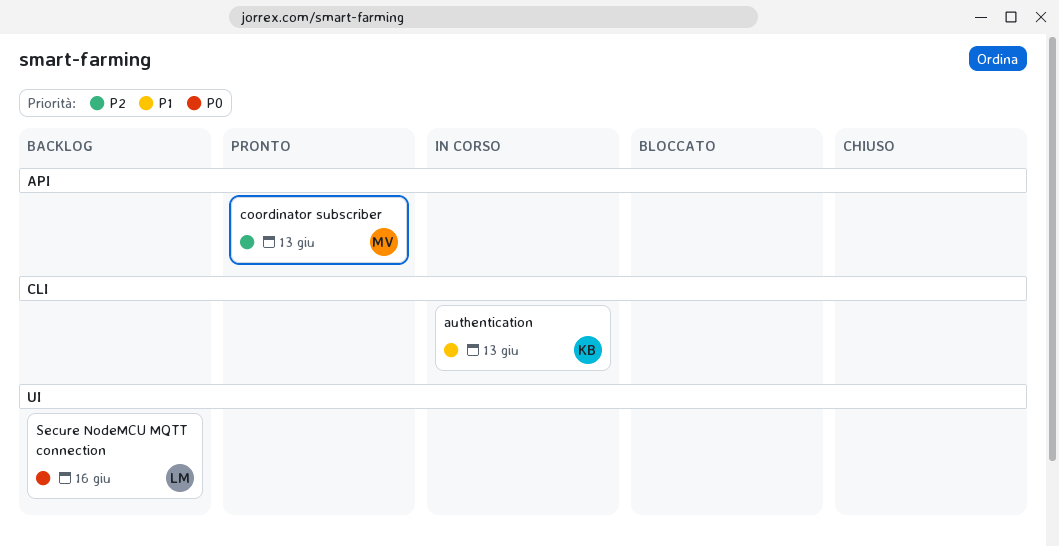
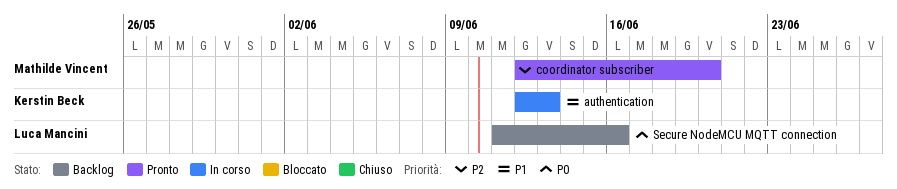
coordinator subscriber, due: Jun 13 -> Jun 20

